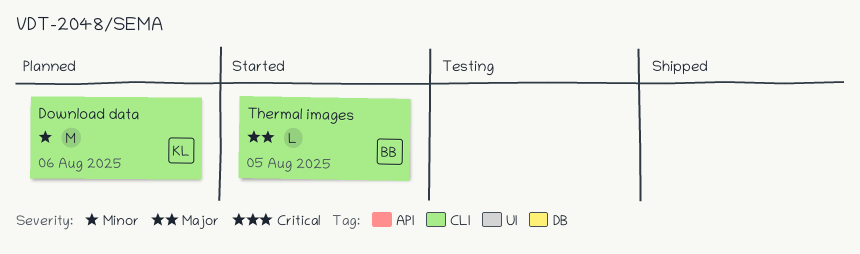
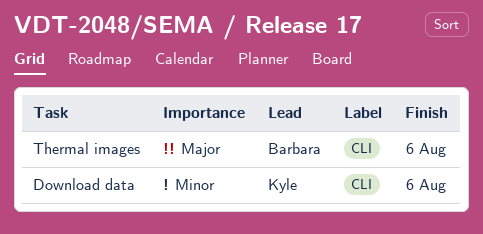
Thermal images, due: Aug 5 -> Aug 6

